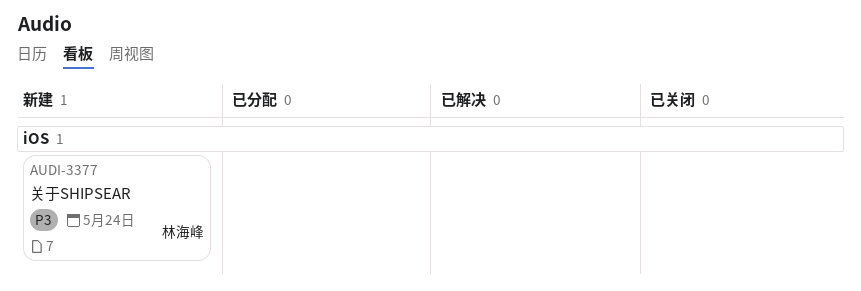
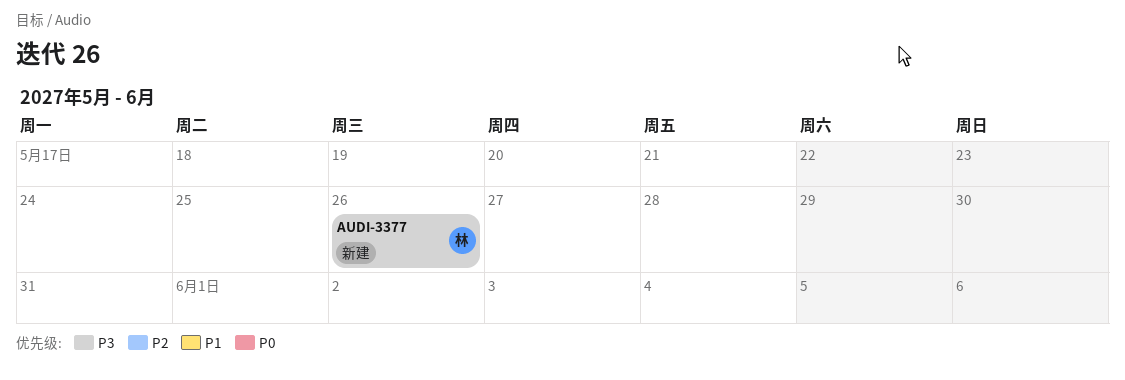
AUDI-3377, due: May 24 -> May 26

